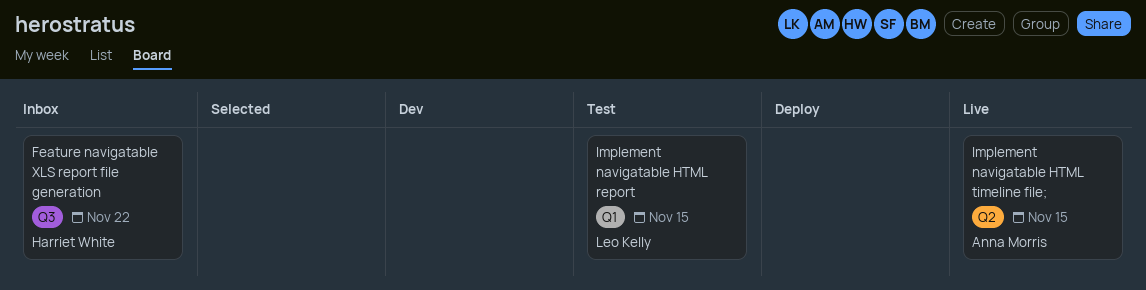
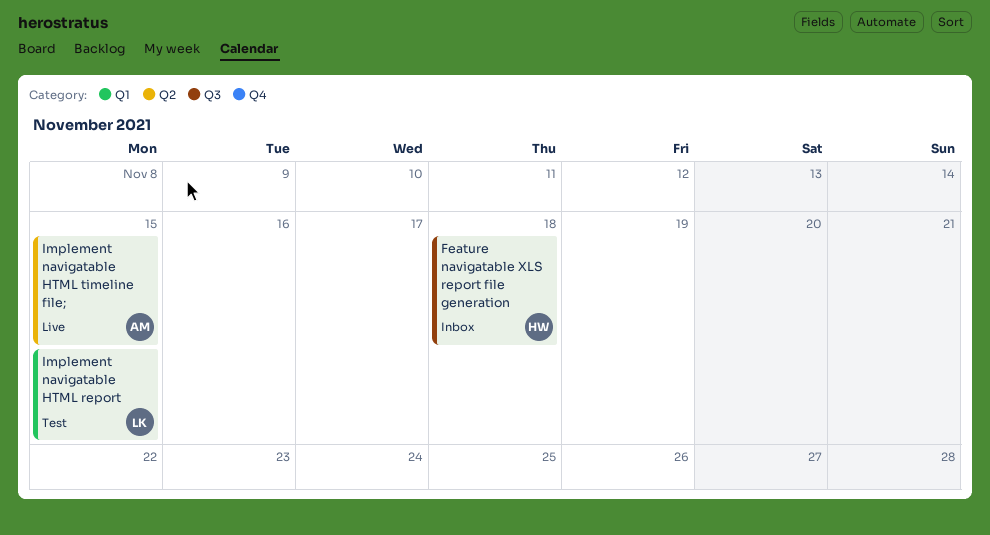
Feature navigatable XLS report file generation, due: Nov 22 -> Nov 18

